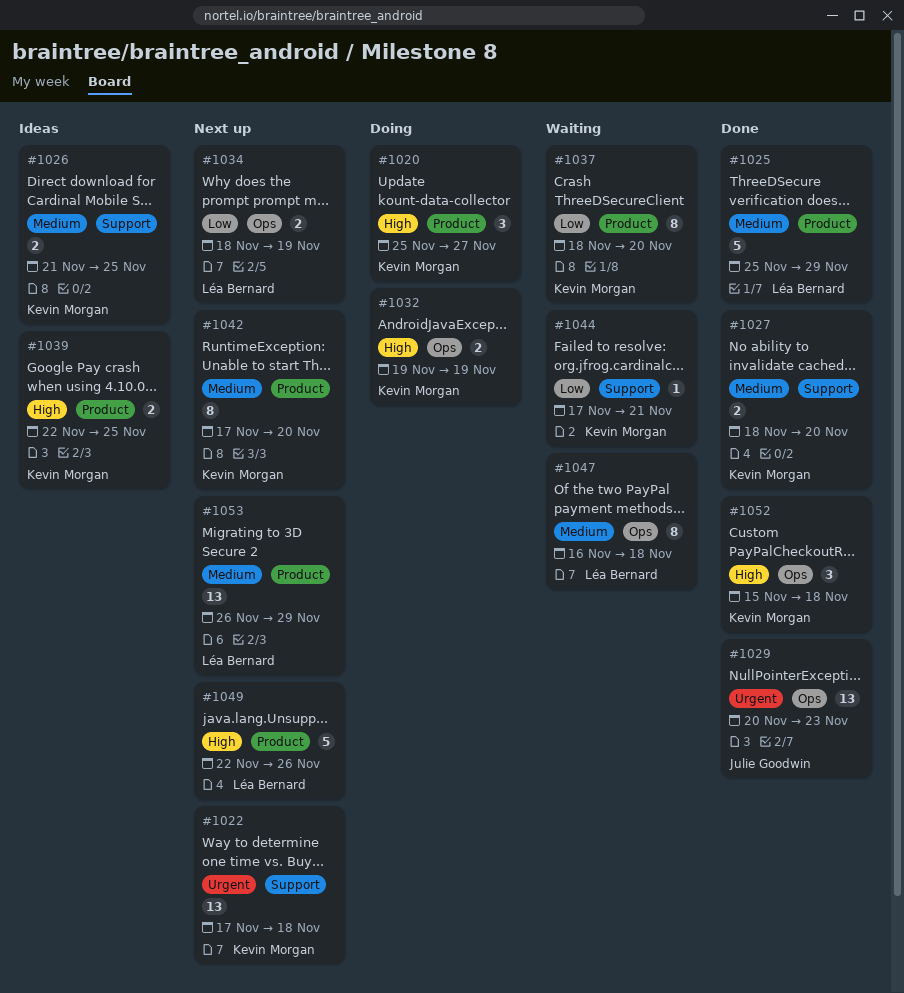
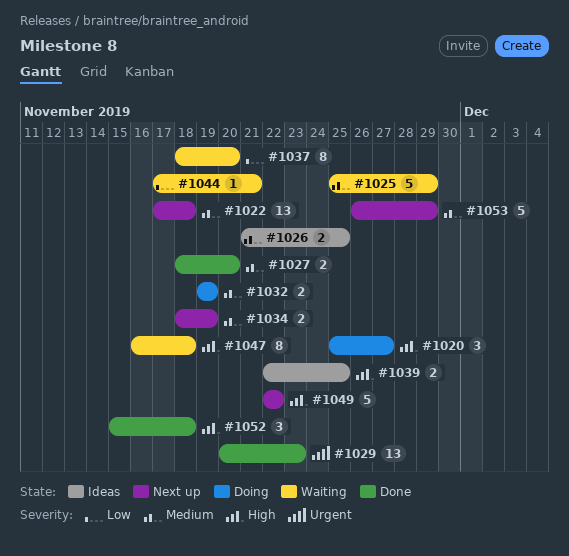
#1022, priority: Urgent -> Medium
#1025, status: Done -> Waiting
#1032, priority: High -> Medium
#1034, priority: Low -> Medium
#1042: present -> none
#1047, priority: Medium -> High
#1049, due: Nov 26 -> Nov 22
#1053, estimate: 13 -> 5

